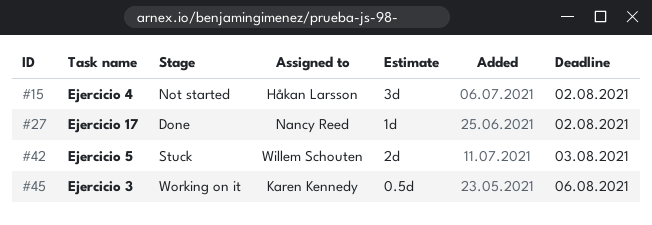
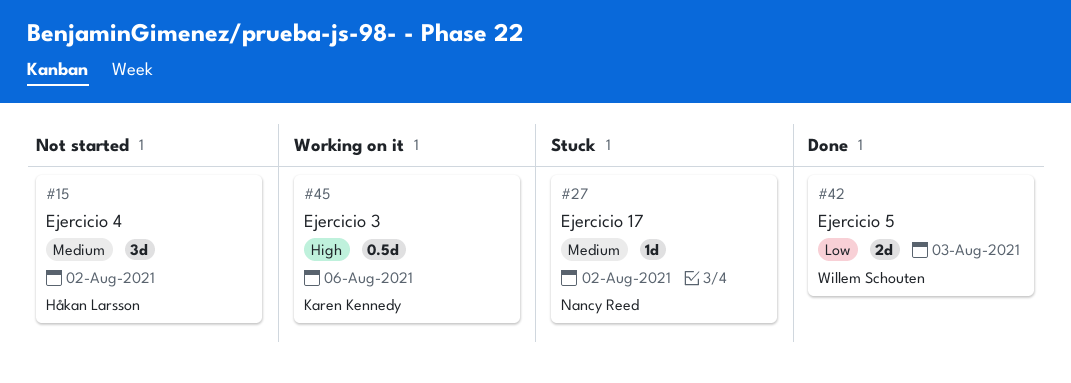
#27, status: Done -> Stuck
#42, status: Stuck -> Done

